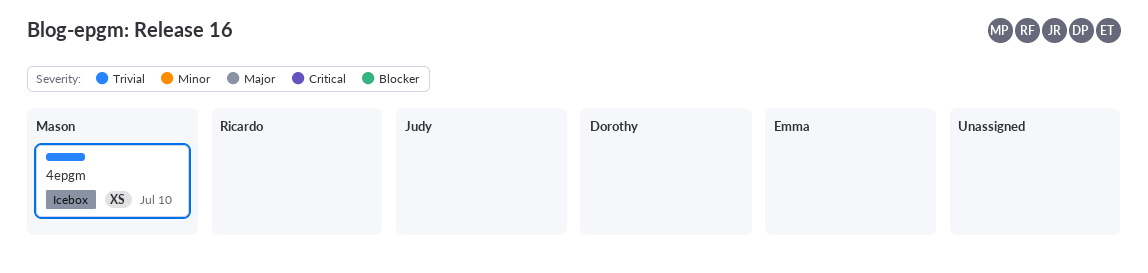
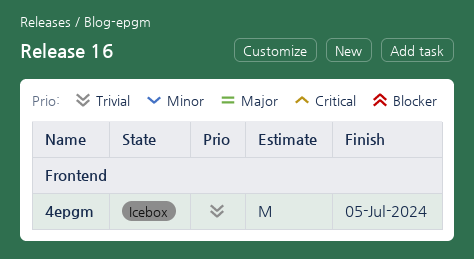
4epgm, estimate: XS -> M
4epgm, due: Jul 10 -> Jul 5

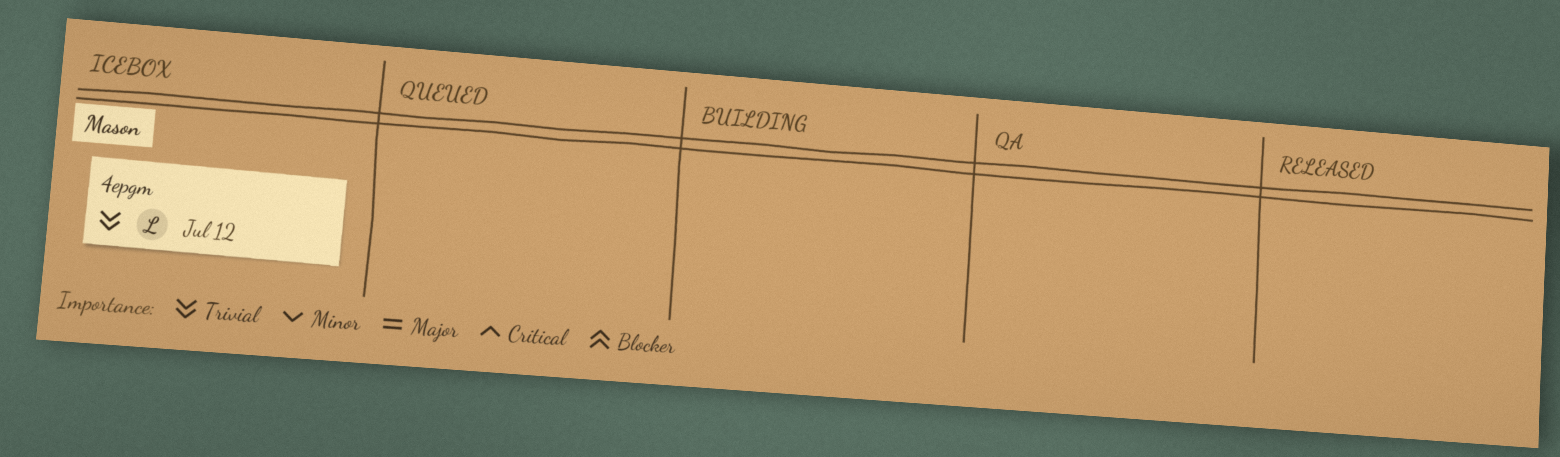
4epgm, estimate: M -> L
4epgm, due: Jul 5 -> Jul 12

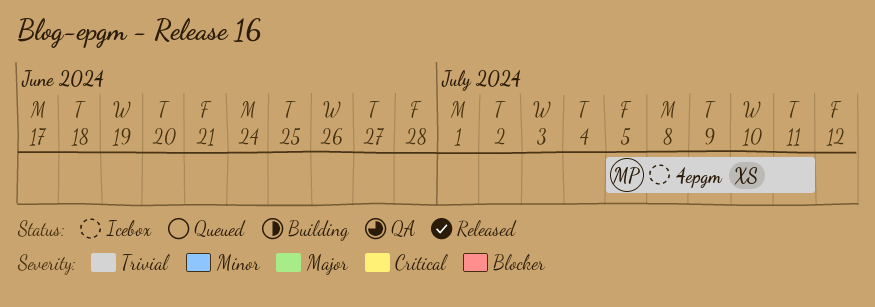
4epgm, estimate: L -> XS
4epgm, due: Jul 12 -> Jul 11

